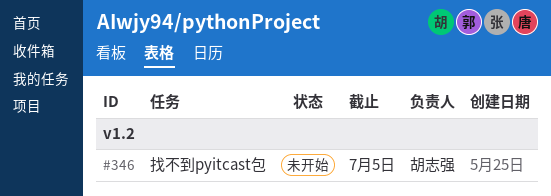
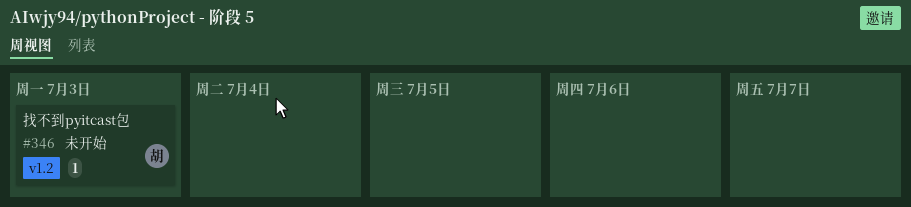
#346, due: Jul 5 -> Jul 3

